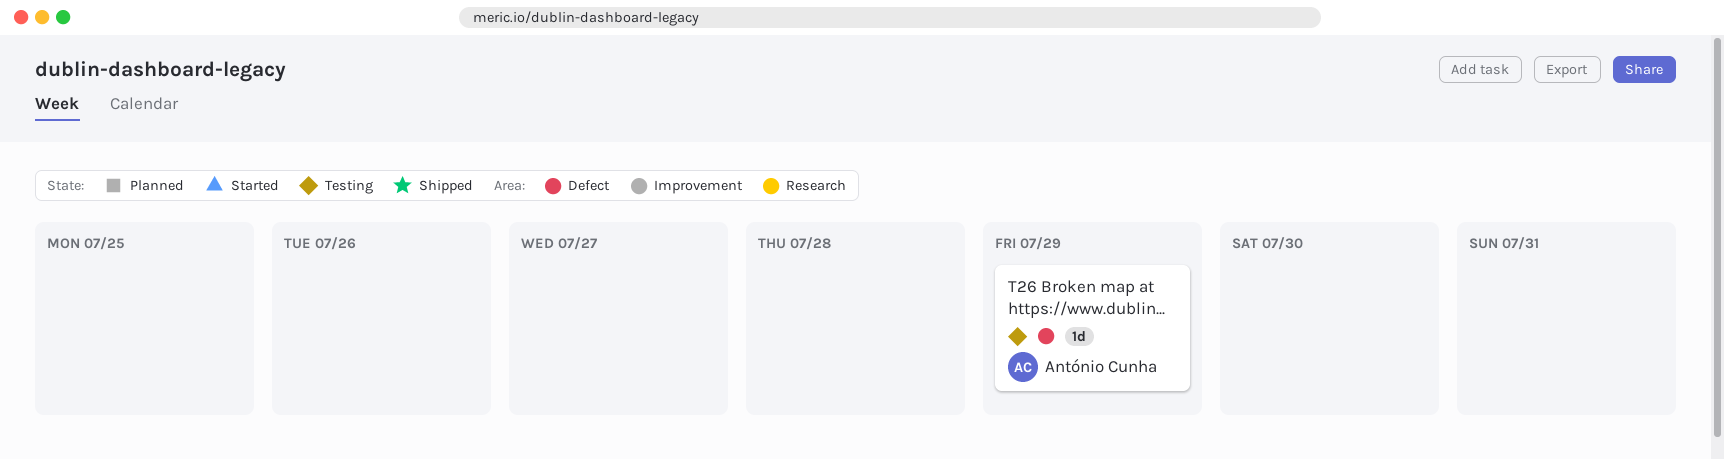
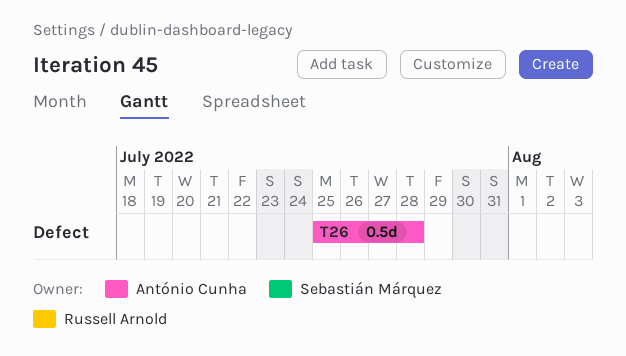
T26, estimate: 1d -> 0.5d
T26, due: Jul 29 -> Jul 28

